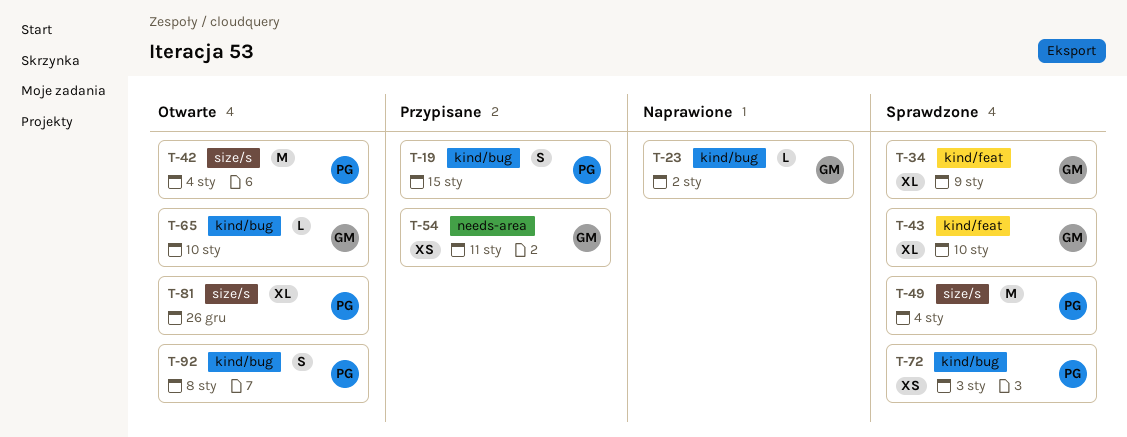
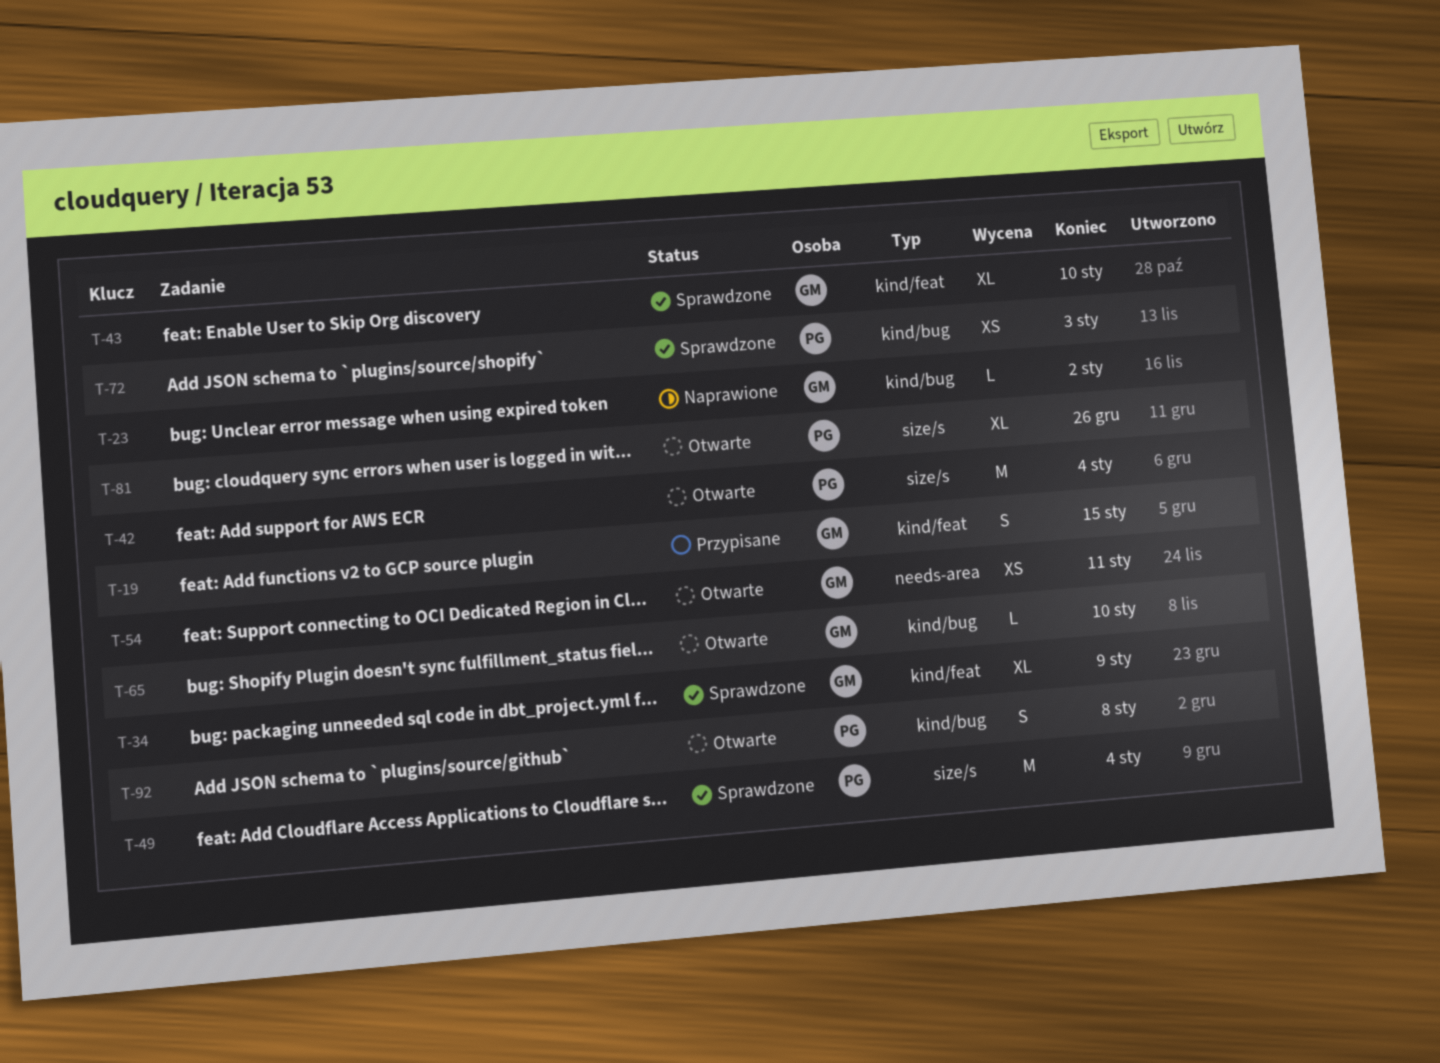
T-19, owner: PG -> GM
T-19, label: kind/bug -> kind/feat
T-54, status: Przypisane -> Otwarte

